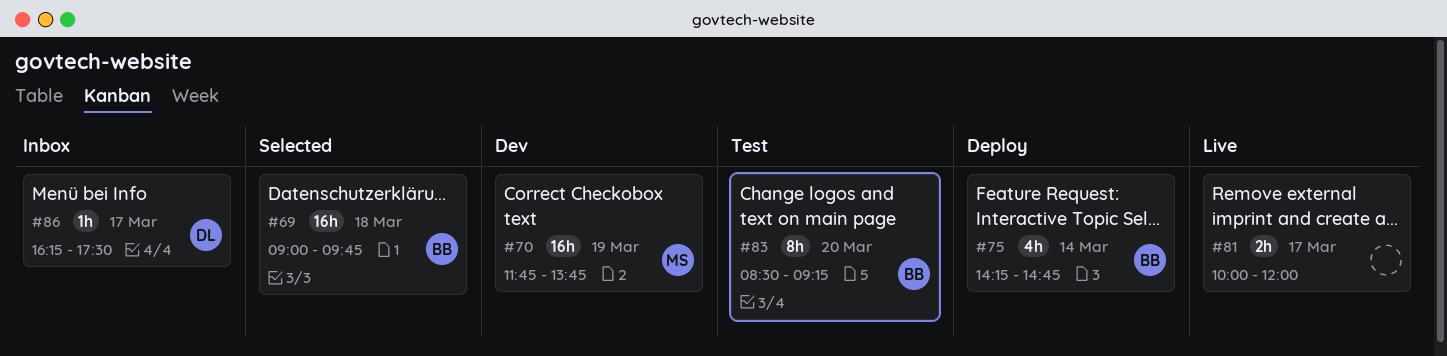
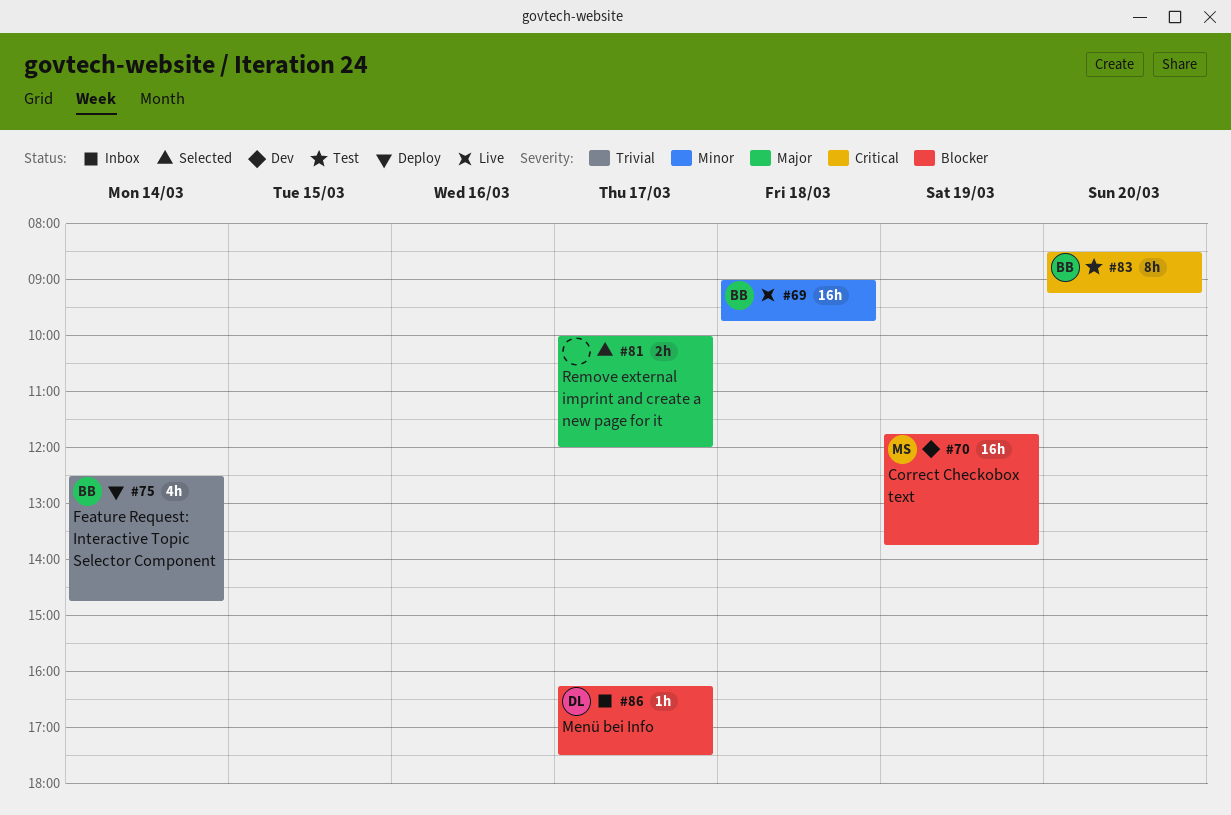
#69, status: Selected -> Live
#75, begins: 14:15 -> 12:30
#81, status: Live -> Selected

